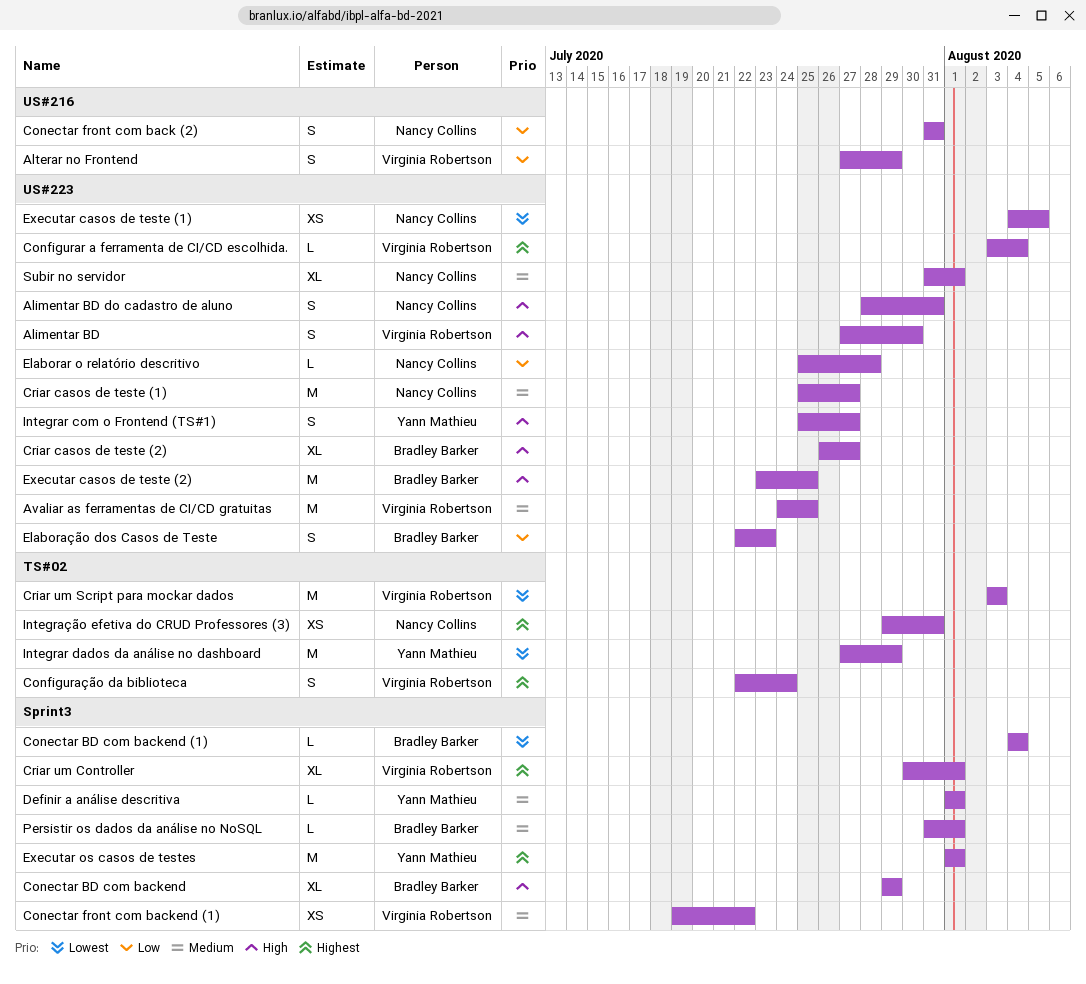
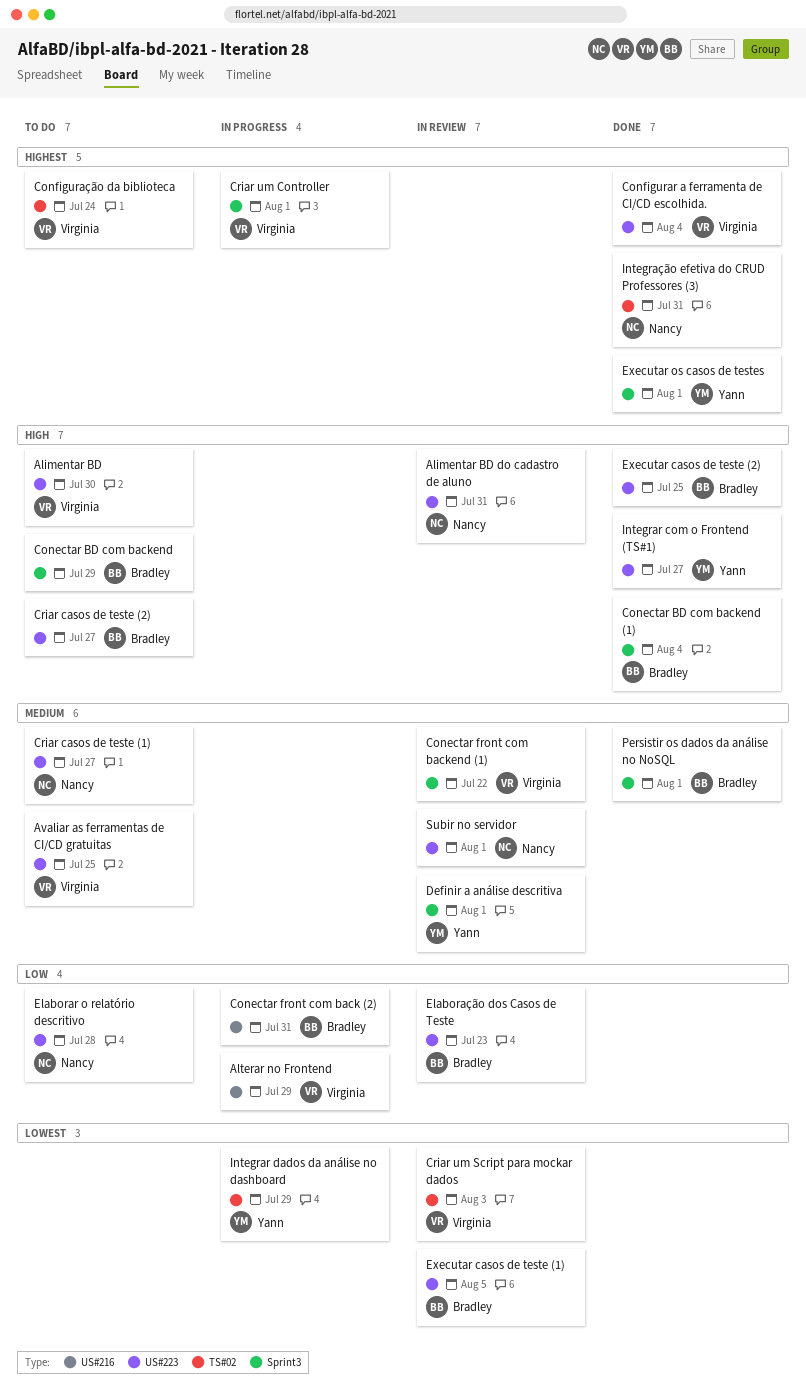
Conectar BD com backend (1), priority: Lowest -> High
Conectar front com back (2), owner: Nancy Collins -> Bradley Barker
Executar casos de teste (1), owner: Nancy Collins -> Bradley Barker

